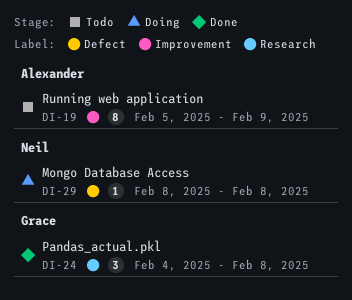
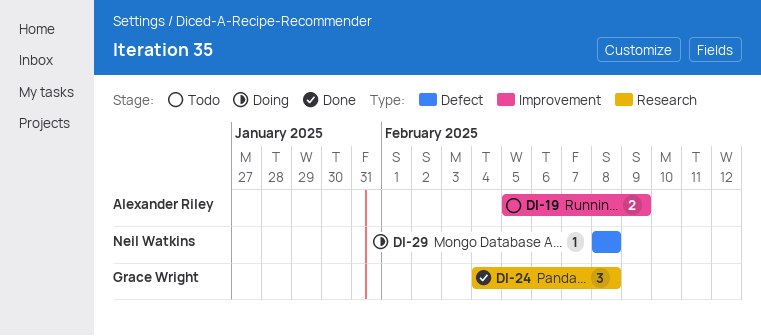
DI-19, estimate: 8 -> 2

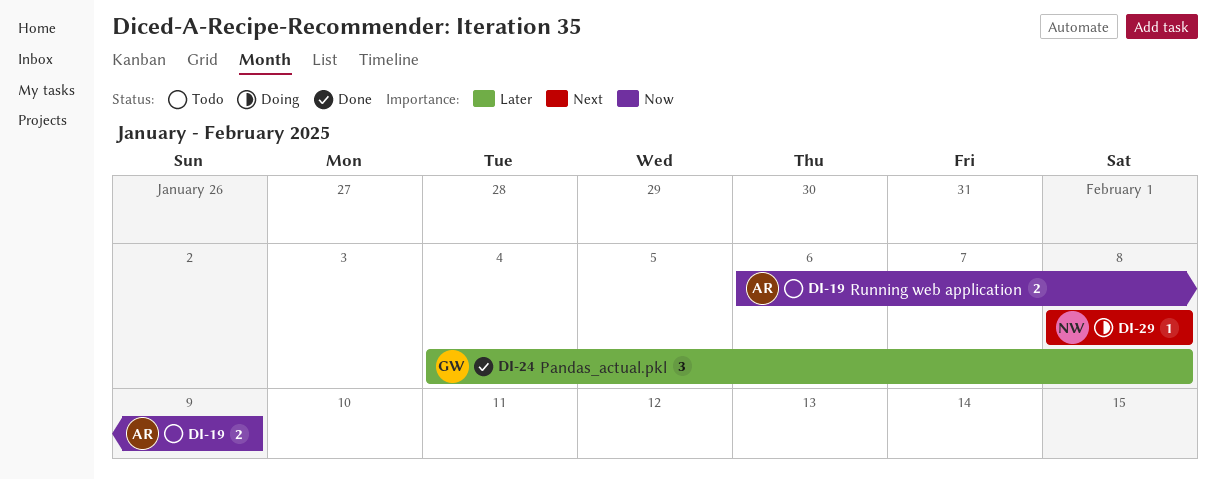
DI-19, start: Feb 5 -> Feb 6

